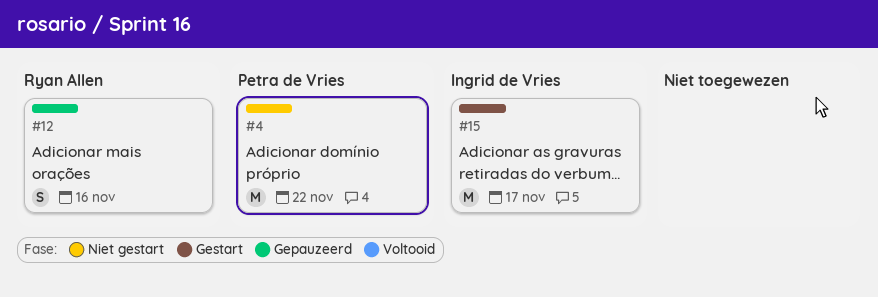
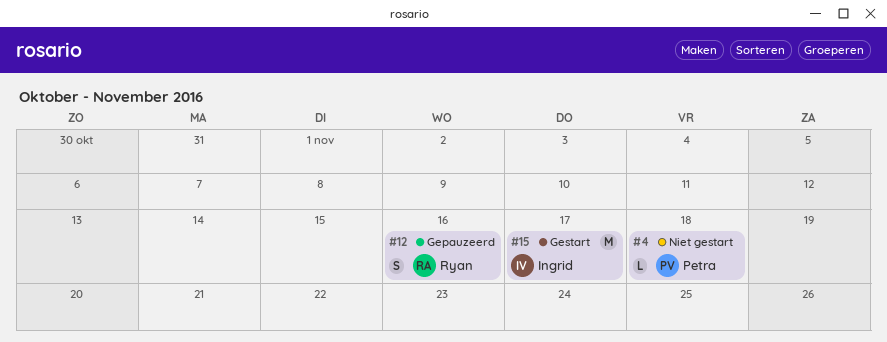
#4, estimate: M -> L
#4, due: Nov 22 -> Nov 18

